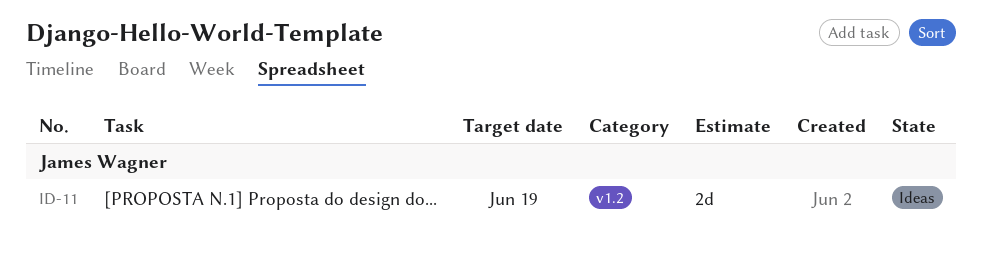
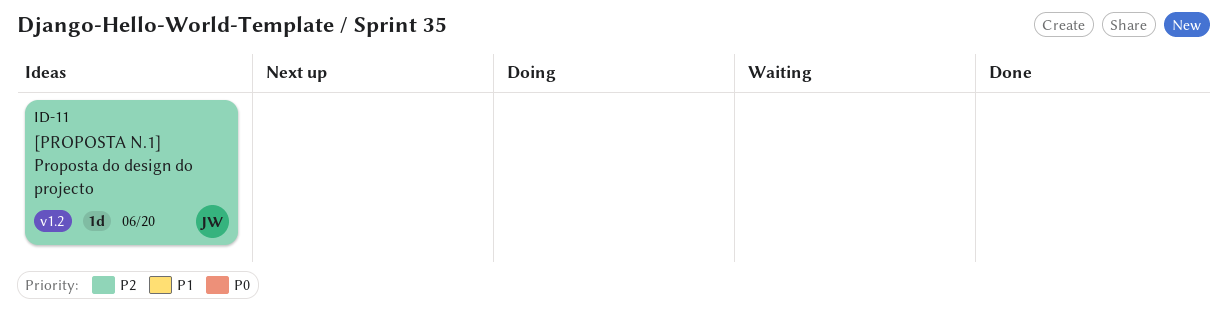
ID-11, estimate: 2d -> 1d
ID-11, due: Jun 19 -> Jun 20

